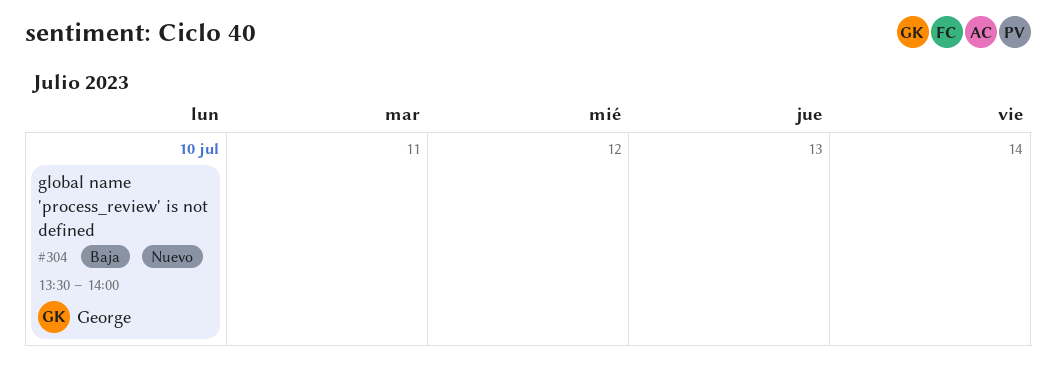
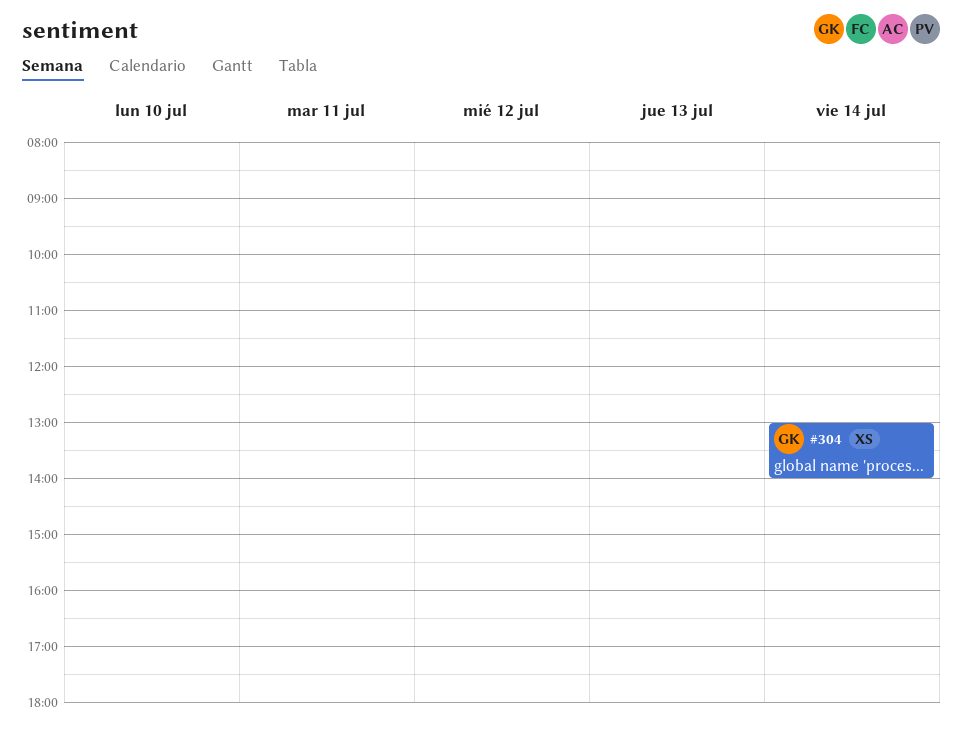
#304, day: Jul 10 -> Jul 14
#304, begins: 13:30 -> 13:00

